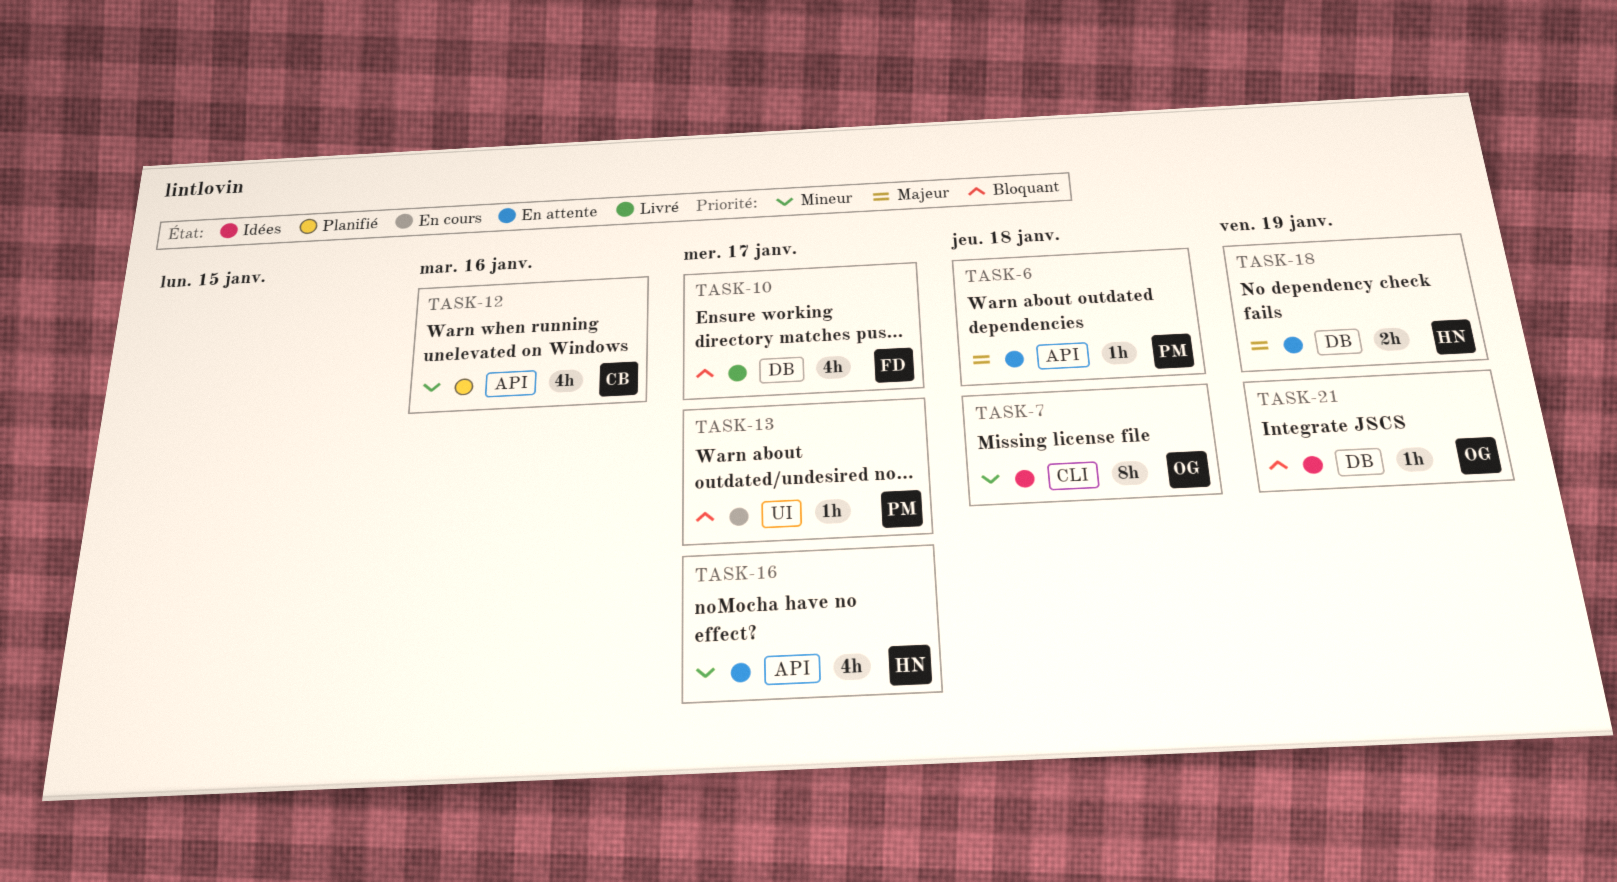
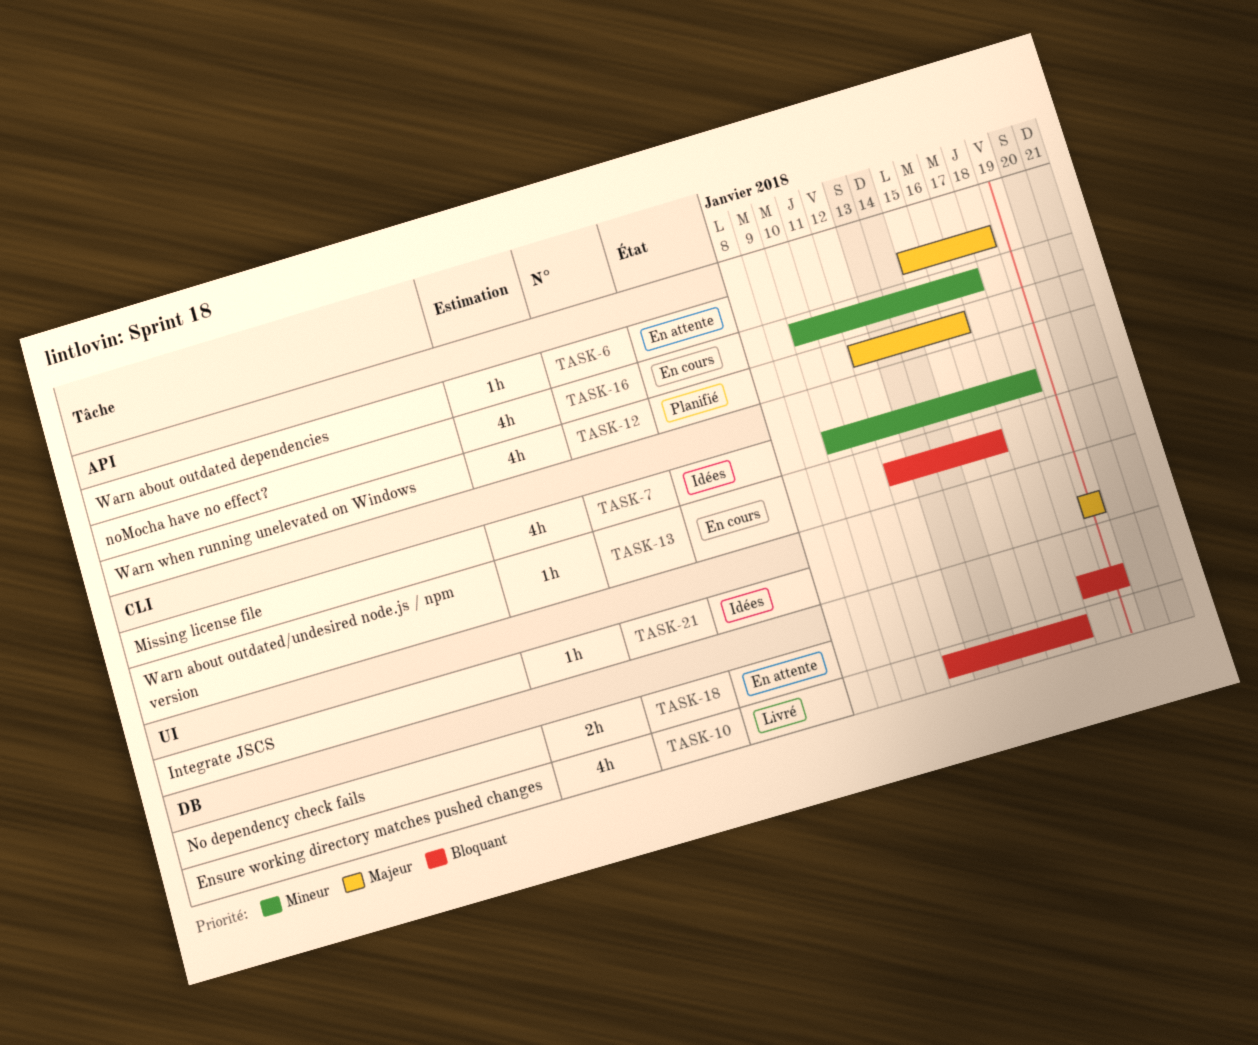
TASK-7, estimate: 8h -> 4h
TASK-12, priority: Mineur -> Majeur
TASK-13, label: UI -> CLI
TASK-13, due: Jan 17 -> Jan 16
TASK-16, status: En attente -> En cours
TASK-18, priority: Majeur -> Bloquant
TASK-21, priority: Bloquant -> Majeur
TASK-21, label: DB -> UI

